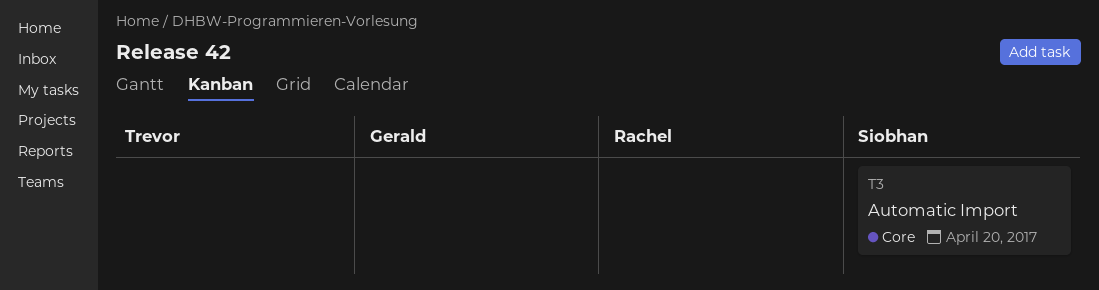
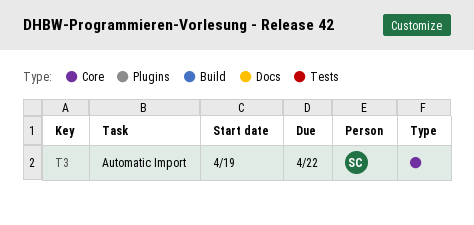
T3, due: Apr 20 -> Apr 22

